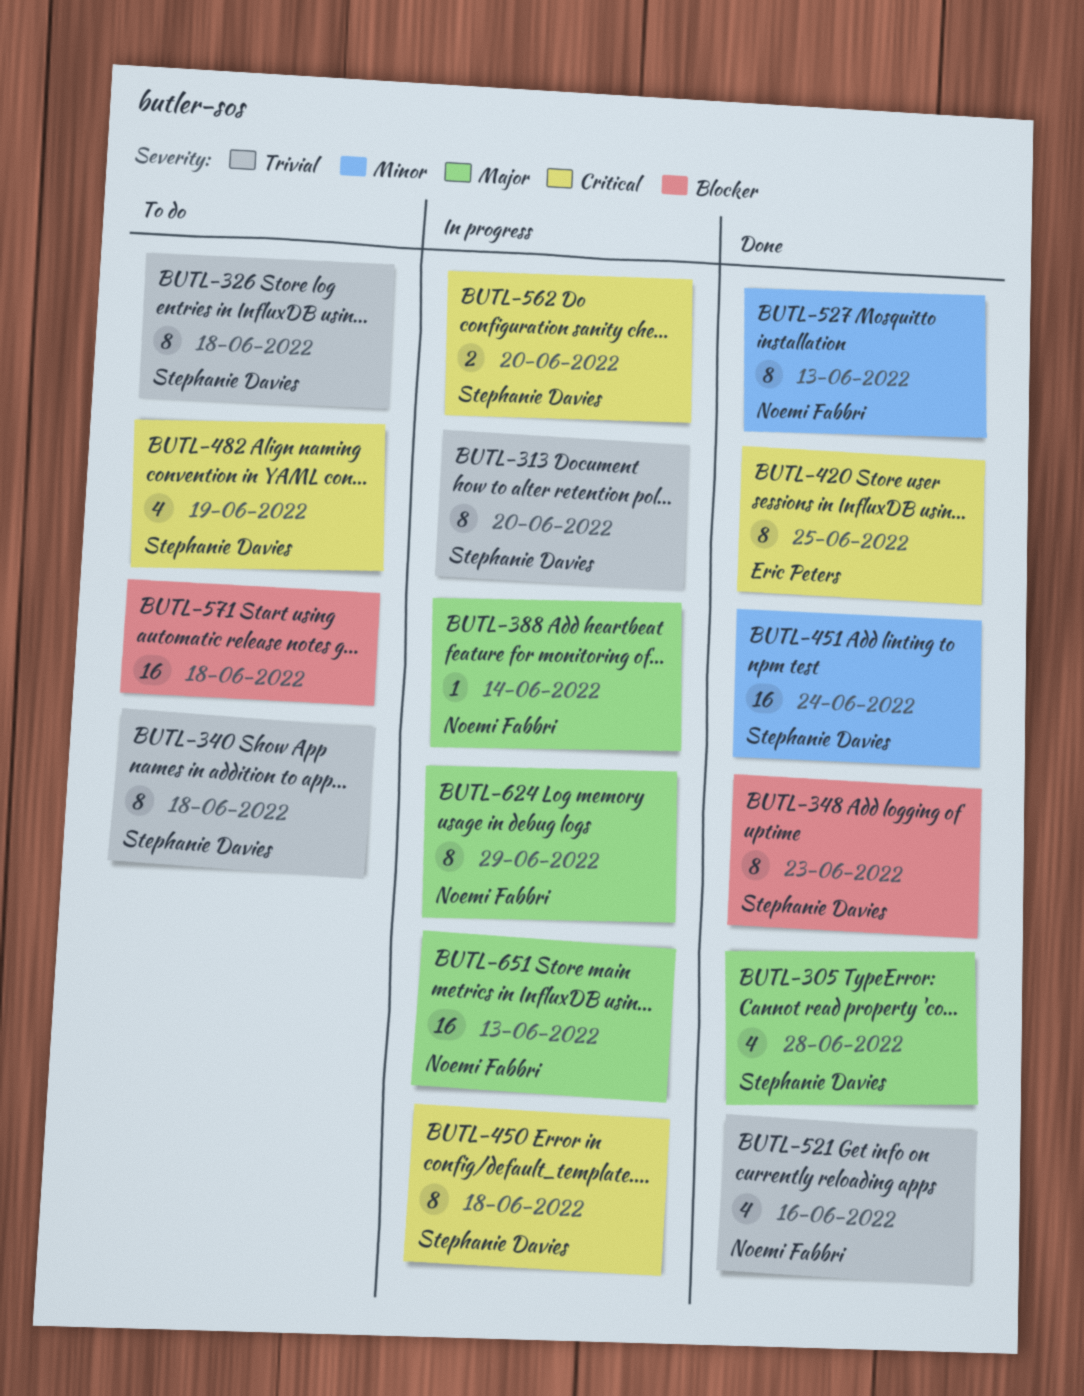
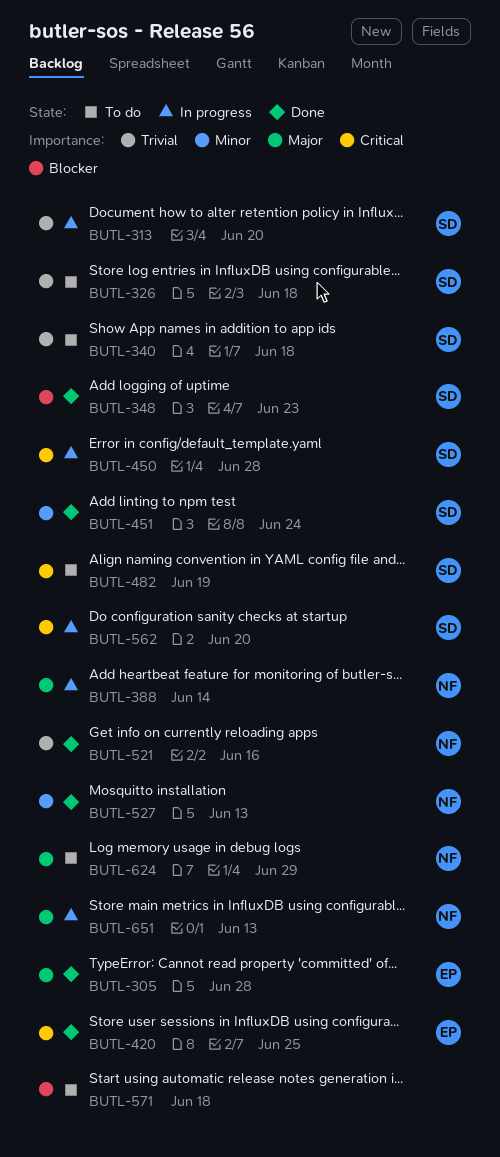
BUTL-305, owner: Stephanie Davies -> Eric Peters
BUTL-450, due: Jun 18 -> Jun 28
BUTL-624, status: In progress -> To do

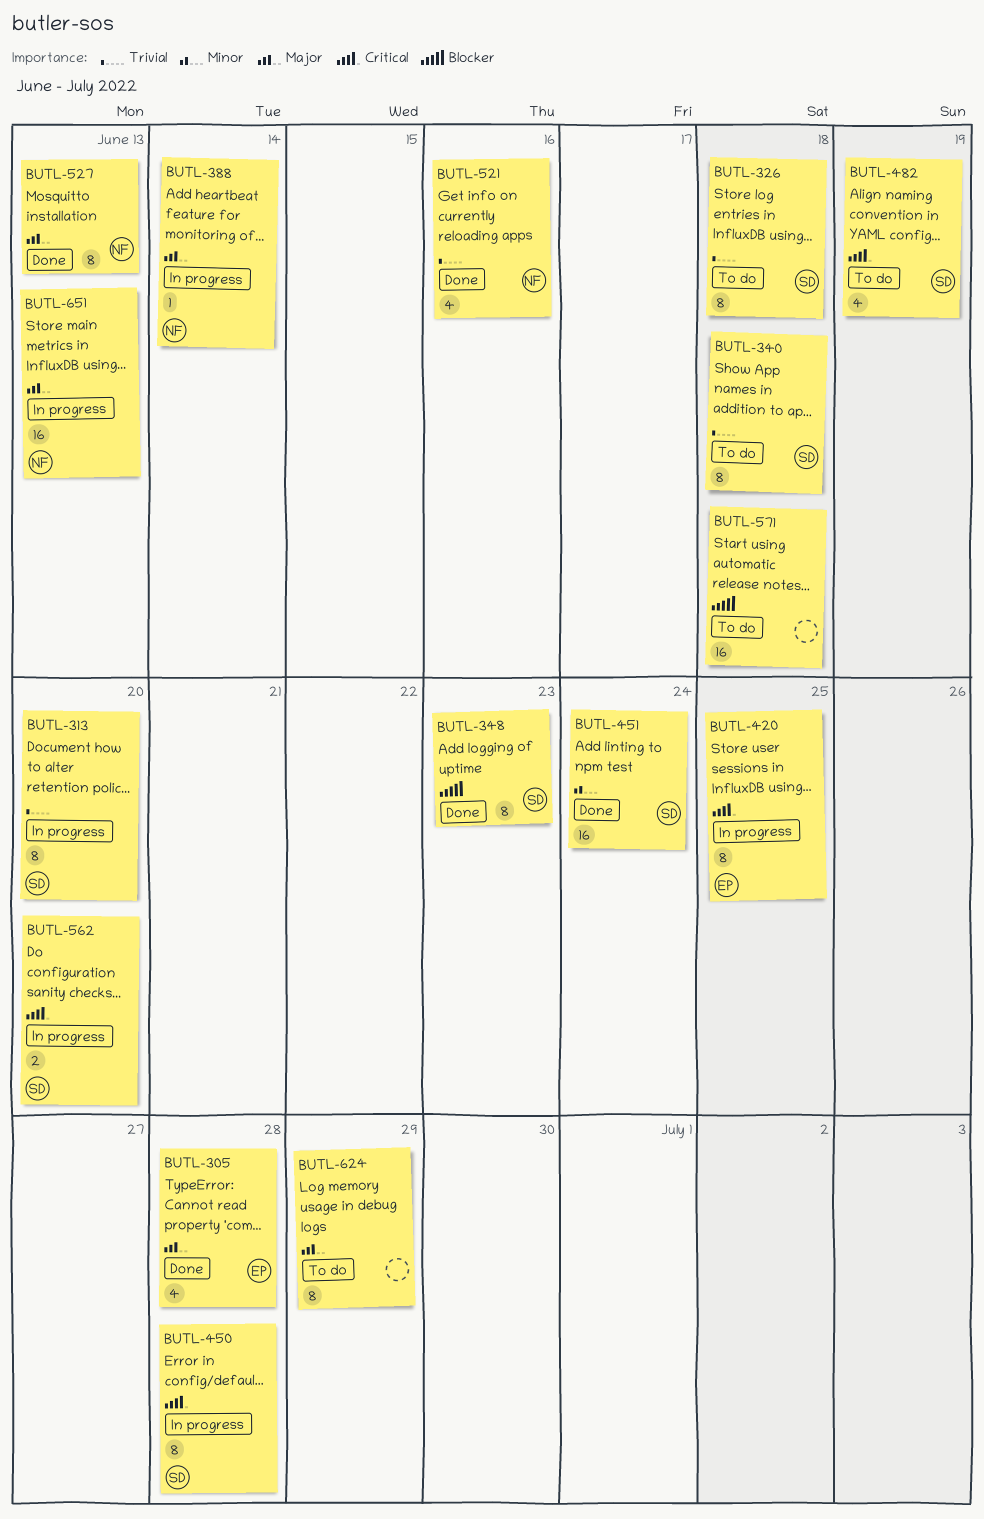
BUTL-420, status: Done -> In progress
BUTL-527, priority: Minor -> Major
BUTL-624, owner: NF -> none

